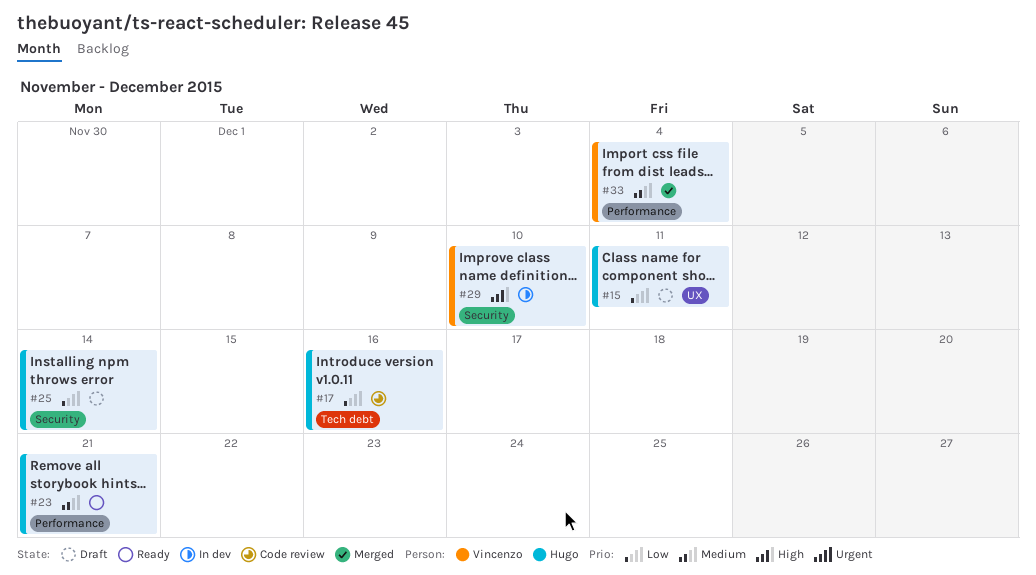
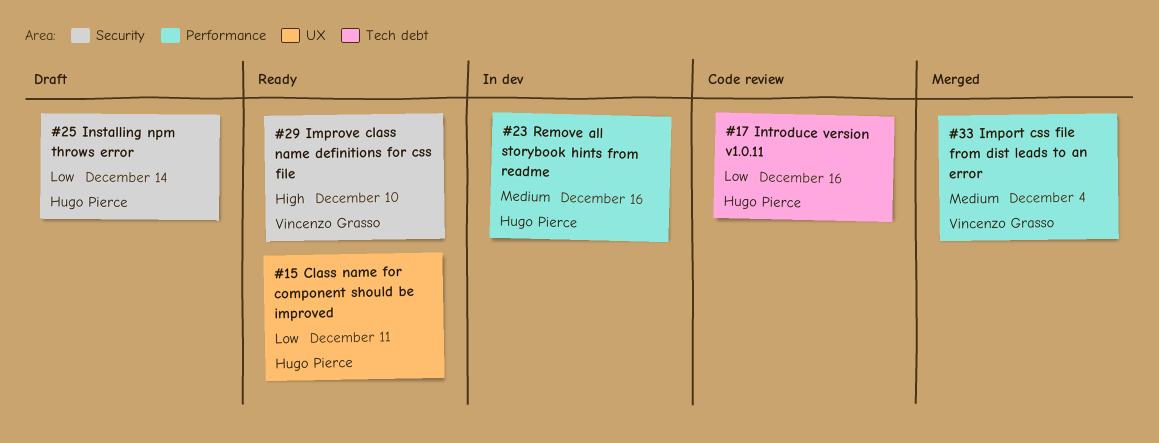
#15, status: Draft -> Ready
#23, status: Ready -> In dev
#23, due: Dec 21 -> Dec 16
#29, status: In dev -> Ready

